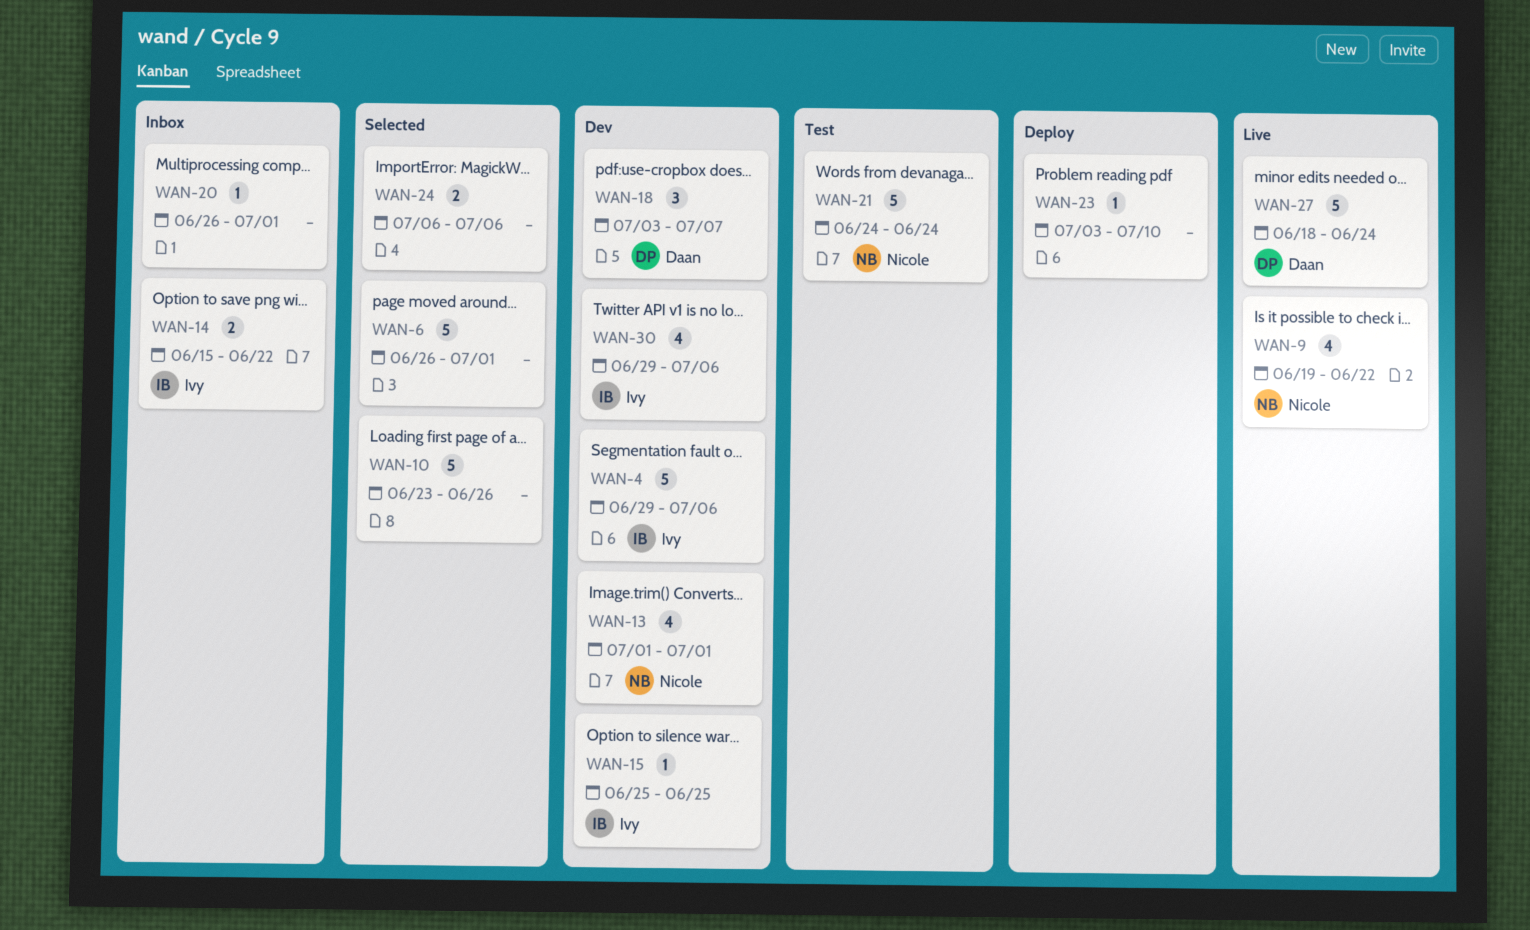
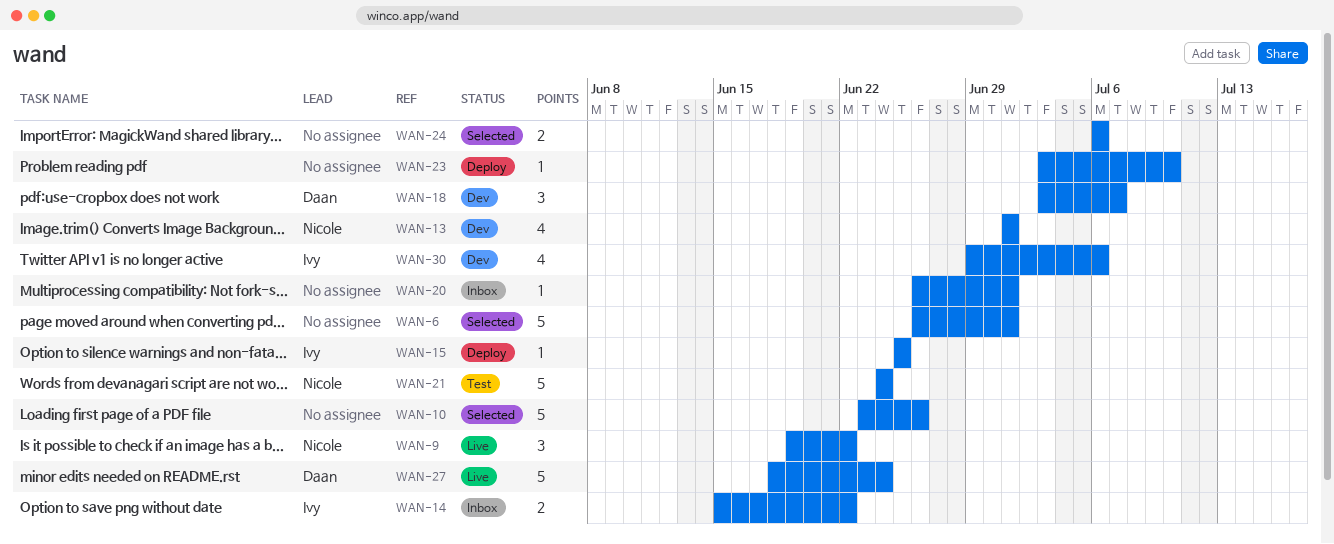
WAN-4: present -> none
WAN-9, estimate: 4 -> 3
WAN-15, status: Dev -> Deploy

